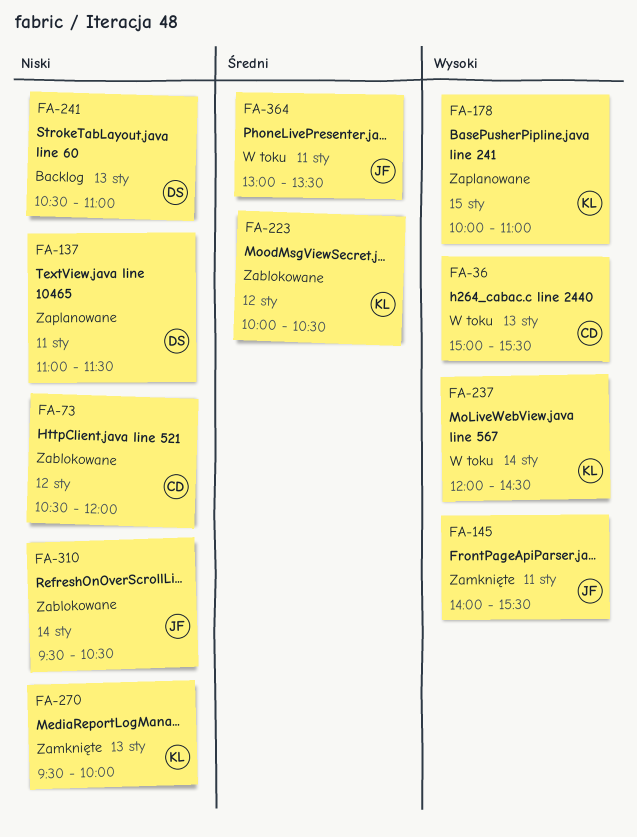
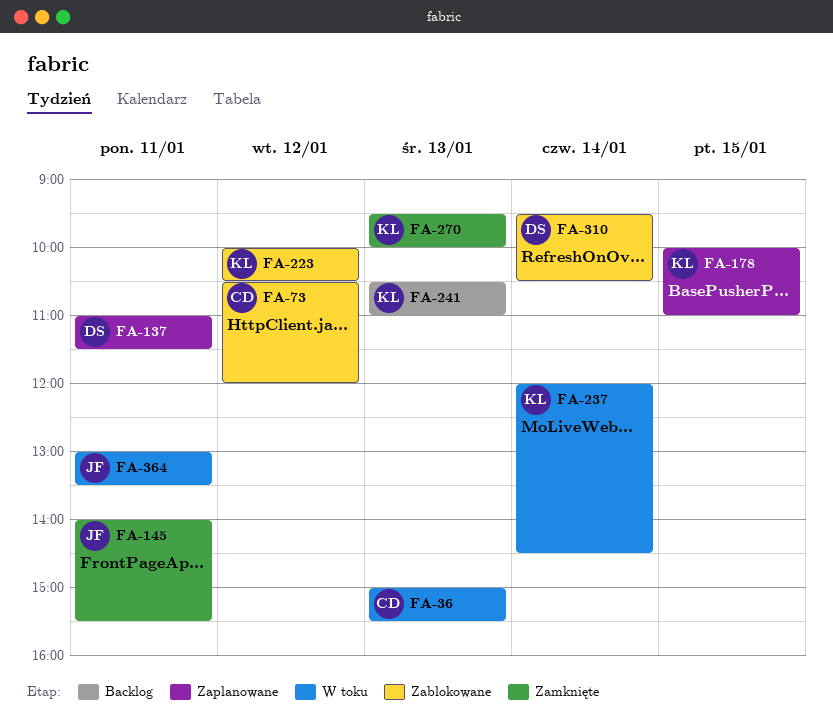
FA-241, owner: DS -> KL
FA-310, owner: JF -> DS

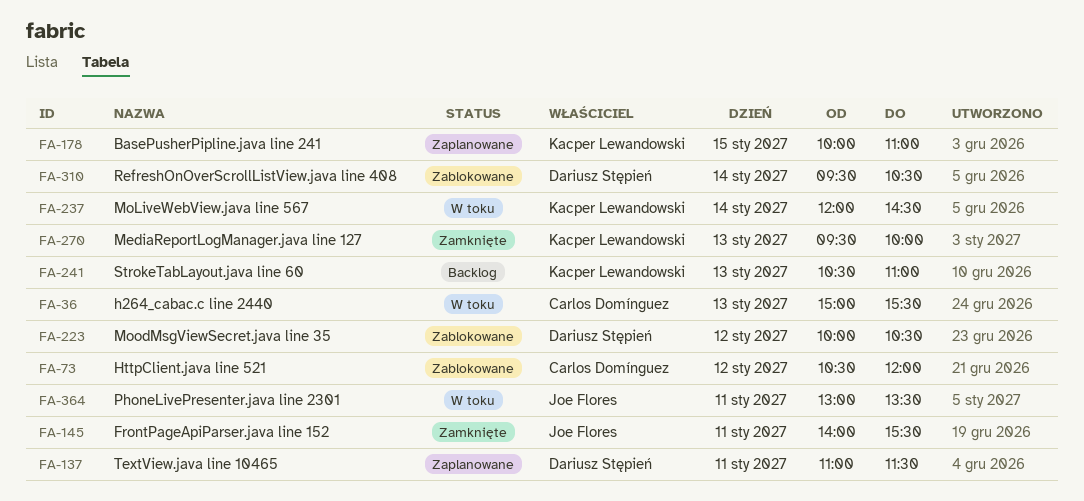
FA-223, owner: Kacper Lewandowski -> Dariusz Stępień

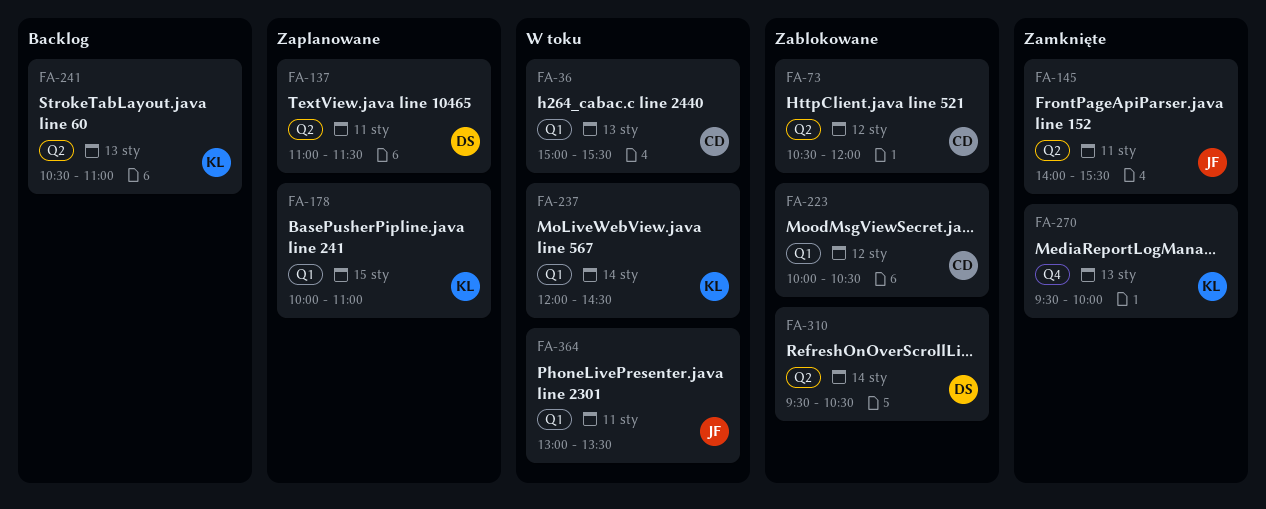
FA-223, owner: Dariusz Stępień -> Carlos Domínguez

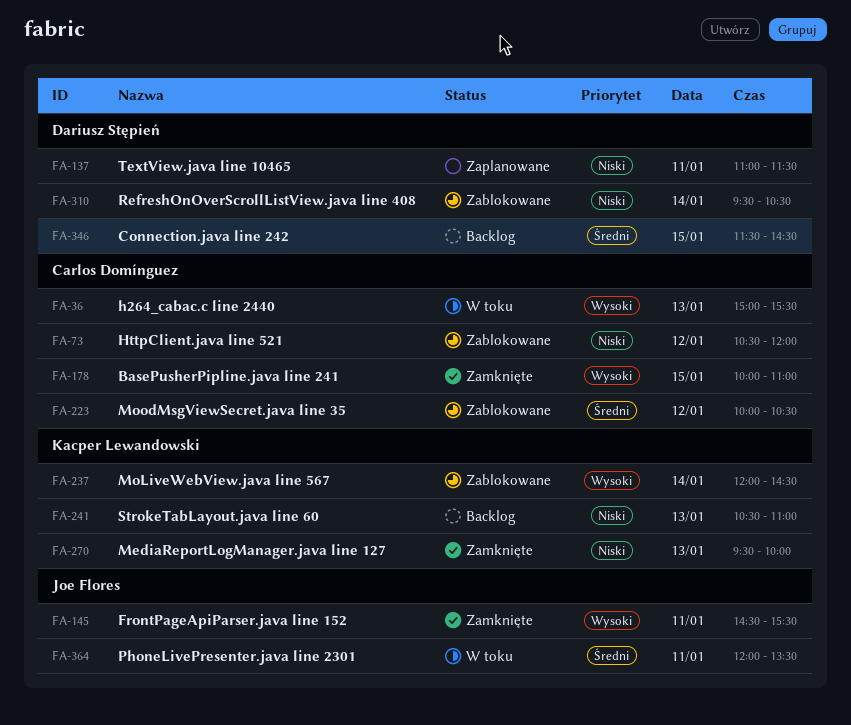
FA-145, begins: 14:00 -> 14:30
FA-178, status: Zaplanowane -> Zamknięte
FA-178, owner: Kacper Lewandowski -> Carlos Domínguez
FA-237, status: W toku -> Zablokowane
FA-346: none -> present
FA-364, begins: 13:00 -> 12:00

